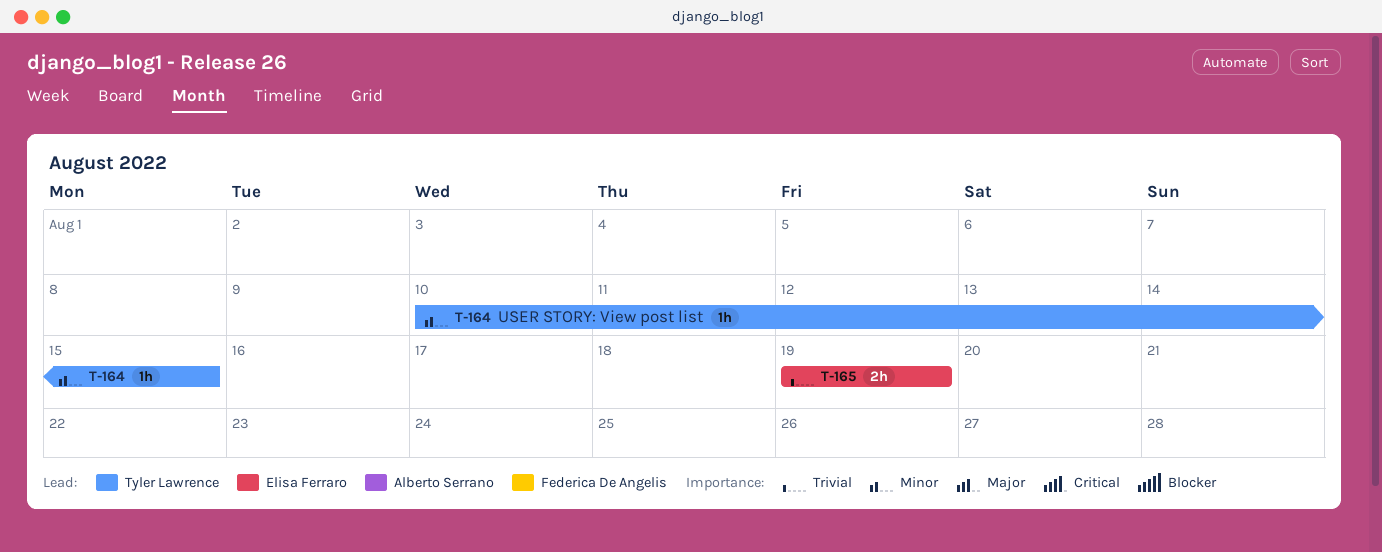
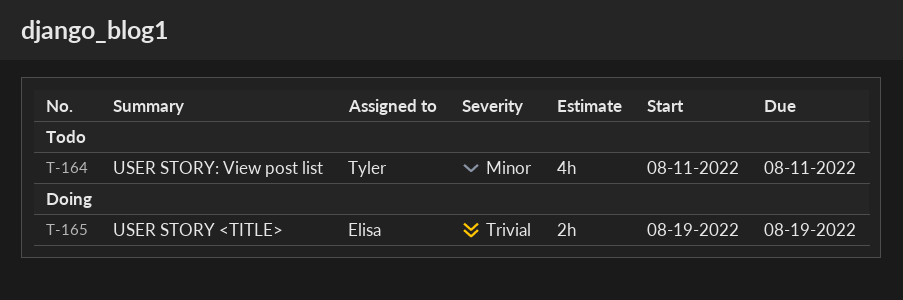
T-164, estimate: 1h -> 4h
T-164, start: Aug 10 -> Aug 11
T-164, due: Aug 15 -> Aug 11

